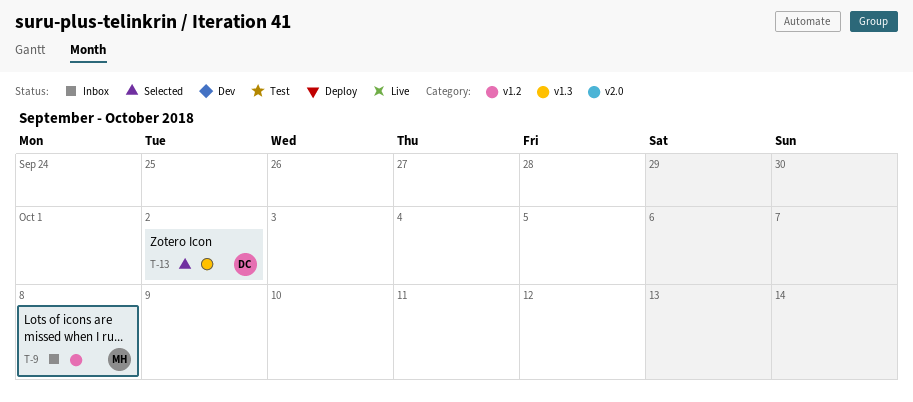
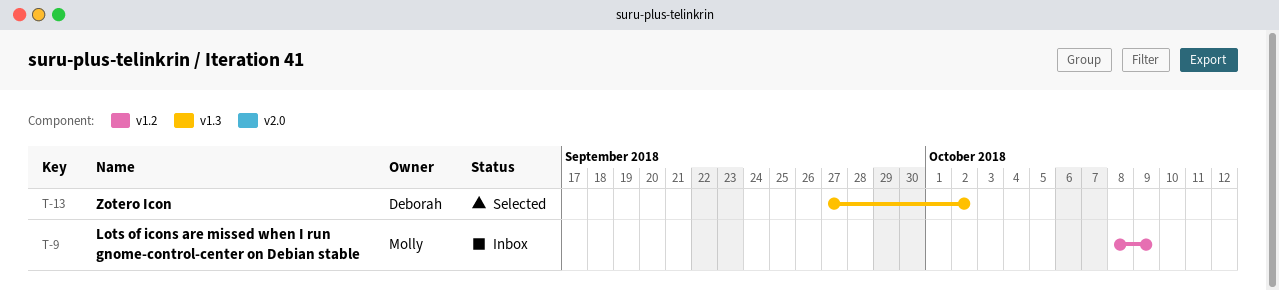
T-9, due: Oct 8 -> Oct 9

